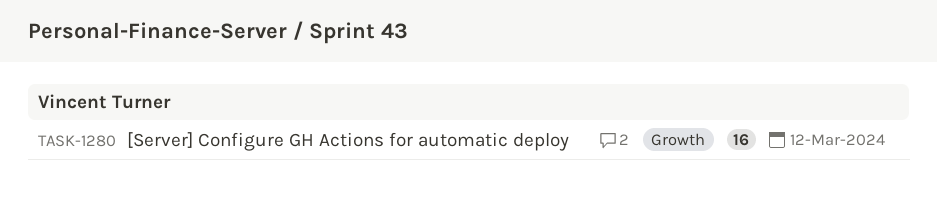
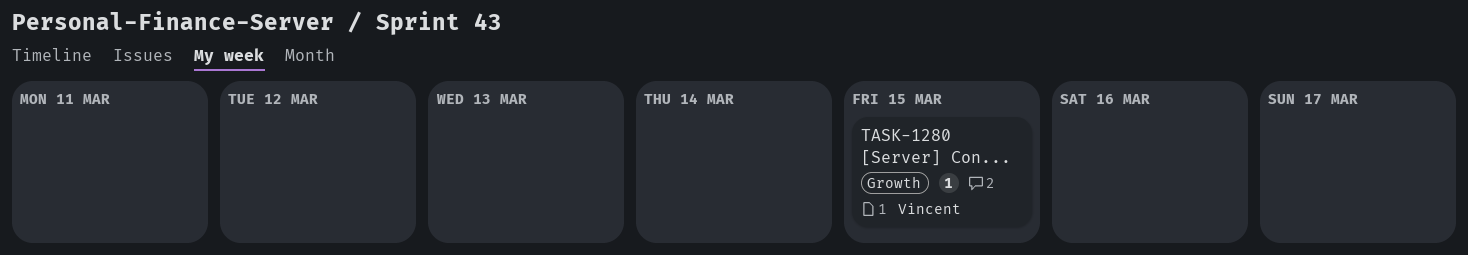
TASK-1280, estimate: 16 -> 1
TASK-1280, due: Mar 12 -> Mar 15

